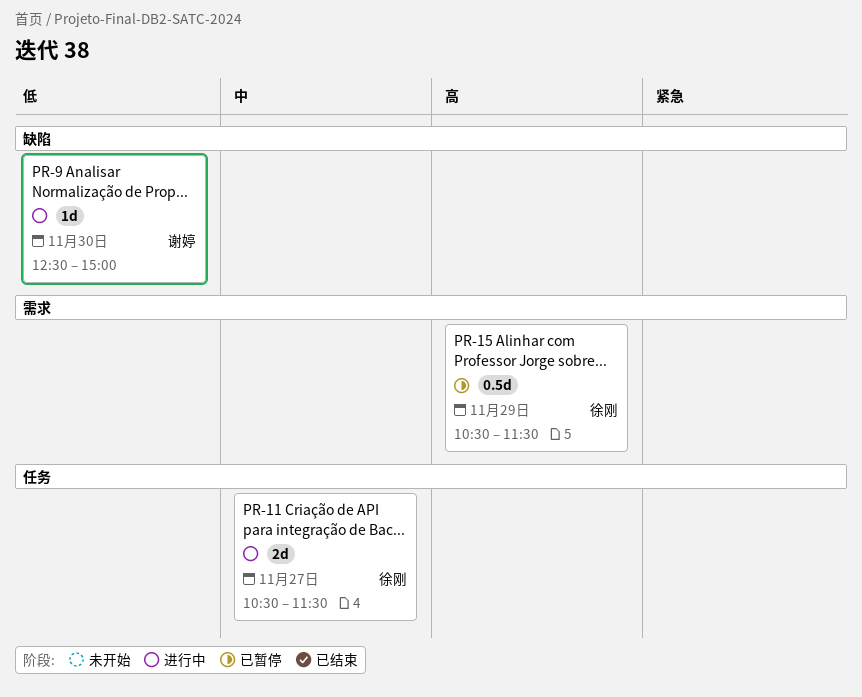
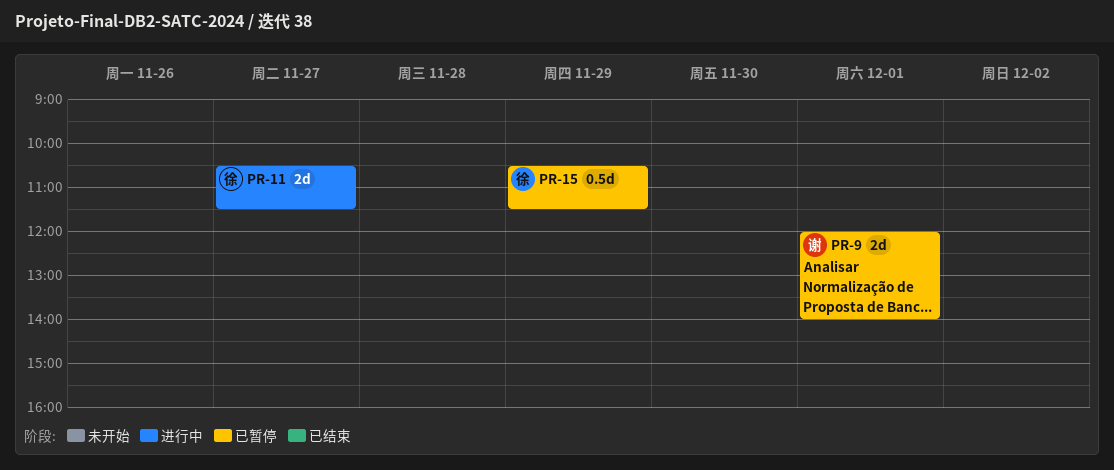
PR-9, status: 进行中 -> 已暂停
PR-9, estimate: 1d -> 2d
PR-9, day: Nov 30 -> Dec 1
PR-9, begins: 12:30 -> 12:00
PR-9, ends: 15:00 -> 14:00

